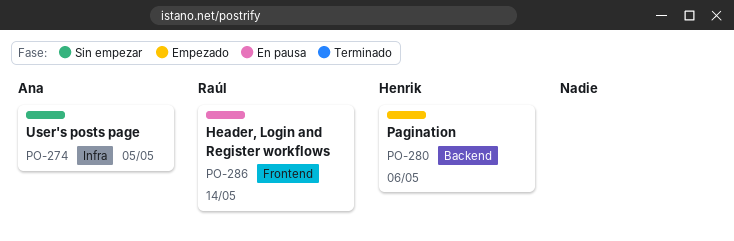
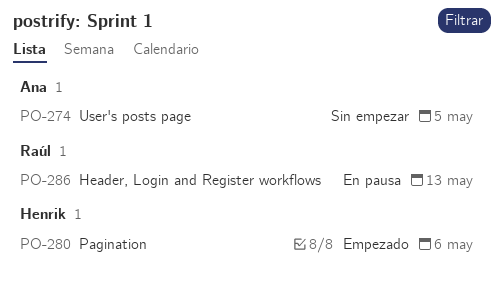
PO-286, due: May 14 -> May 13

